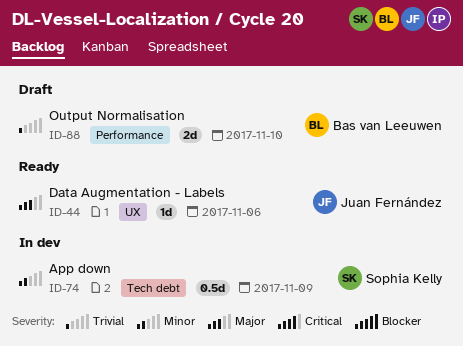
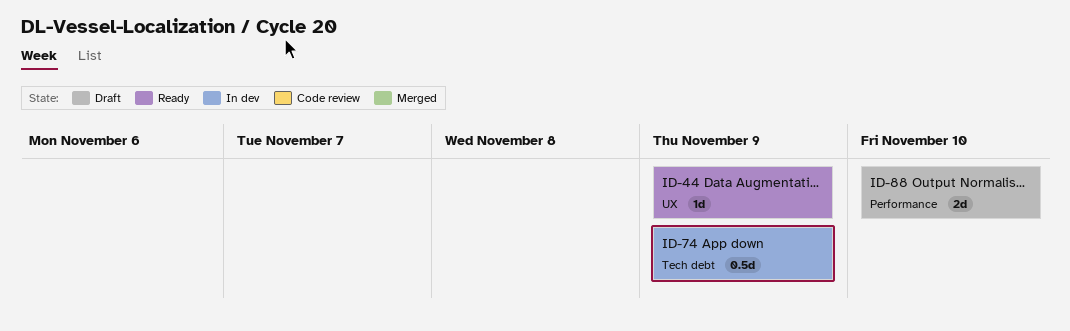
ID-44, due: Nov 6 -> Nov 9

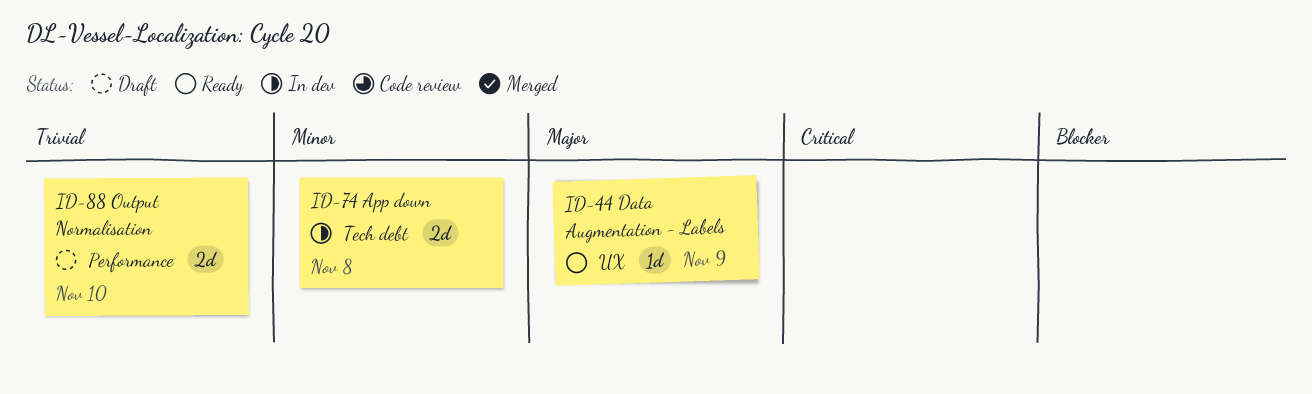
ID-74, estimate: 0.5d -> 2d
ID-74, due: Nov 9 -> Nov 8

